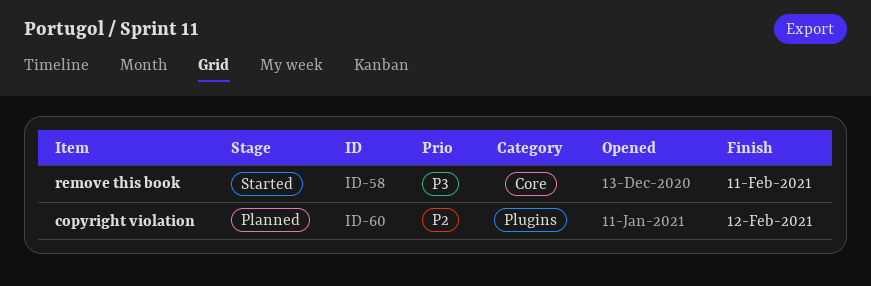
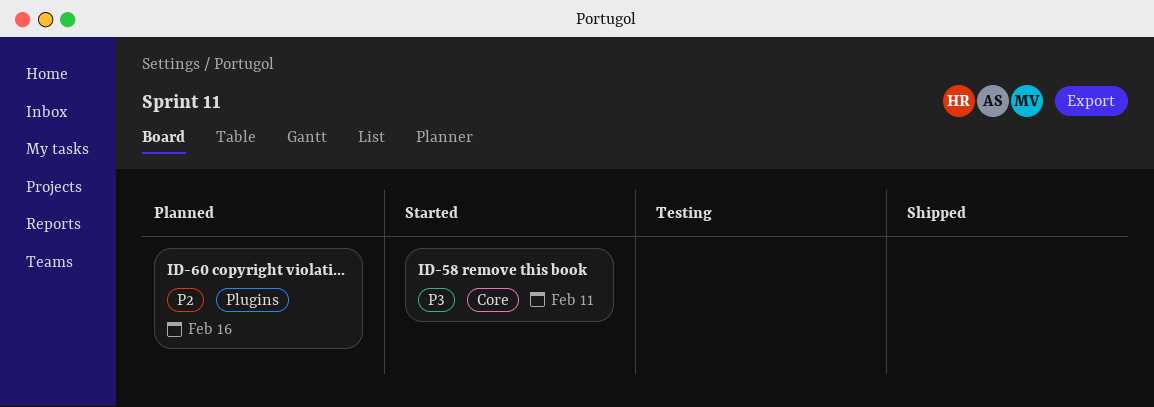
ID-60, due: Feb 12 -> Feb 16

